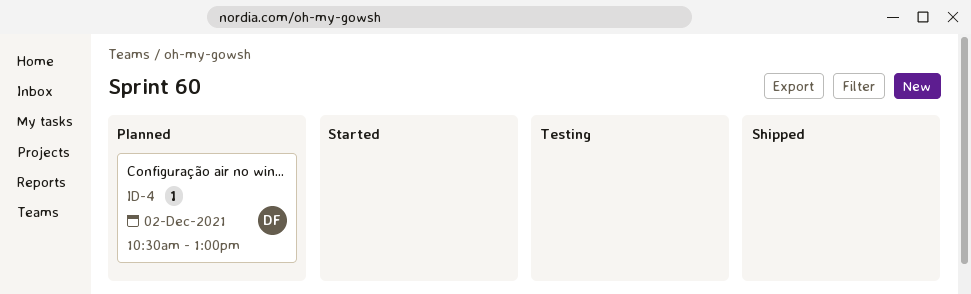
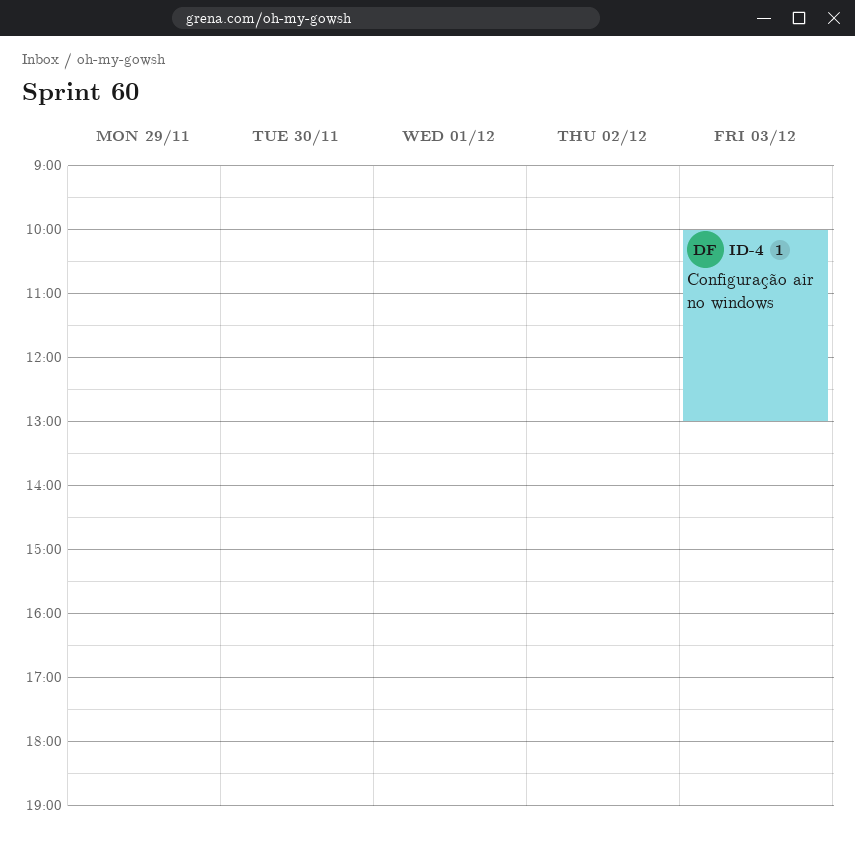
ID-4, day: Dec 2 -> Dec 3
ID-4, begins: 10:30 -> 10:00

